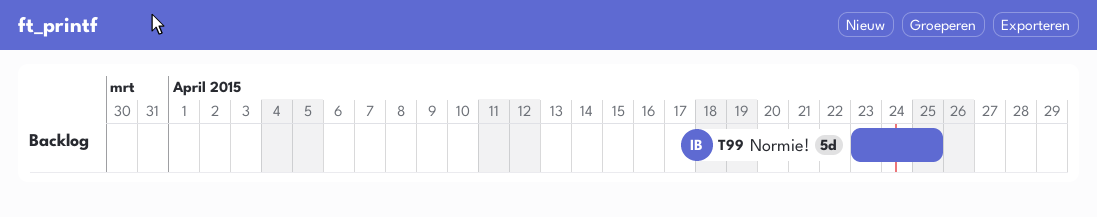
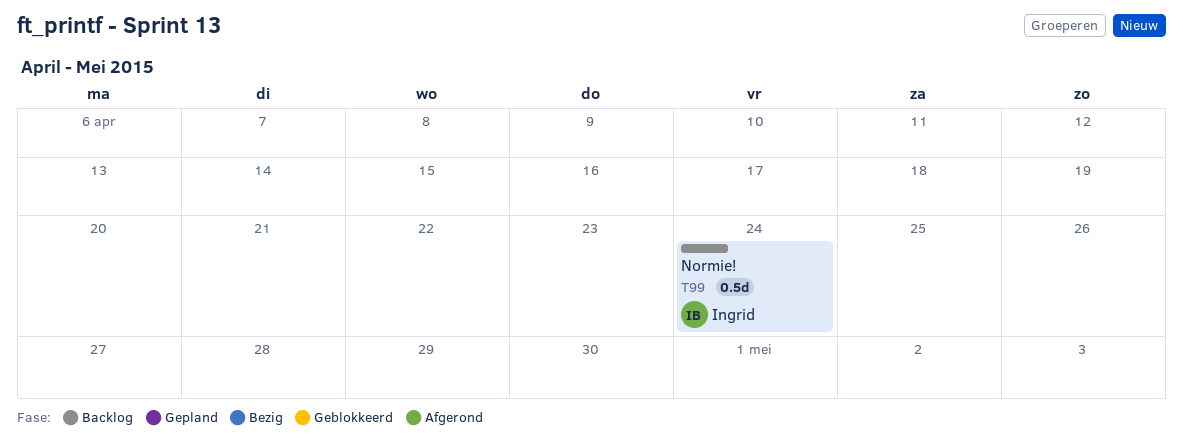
T99, estimate: 5d -> 0.5d
T99, due: Apr 25 -> Apr 24

